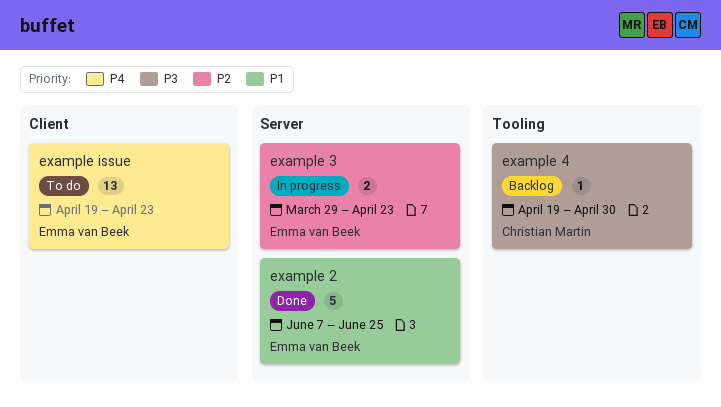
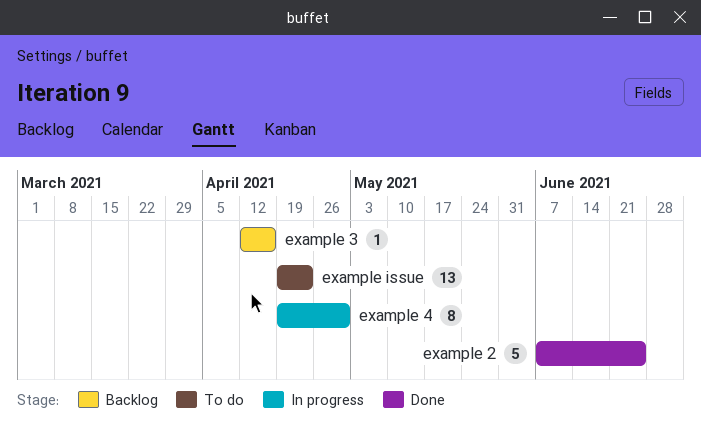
example 3, status: In progress -> Backlog
example 3, estimate: 2 -> 1
example 3, start: Mar 29 -> Apr 12
example 3, due: Apr 23 -> Apr 16
example 4, status: Backlog -> In progress
example 4, estimate: 1 -> 8

